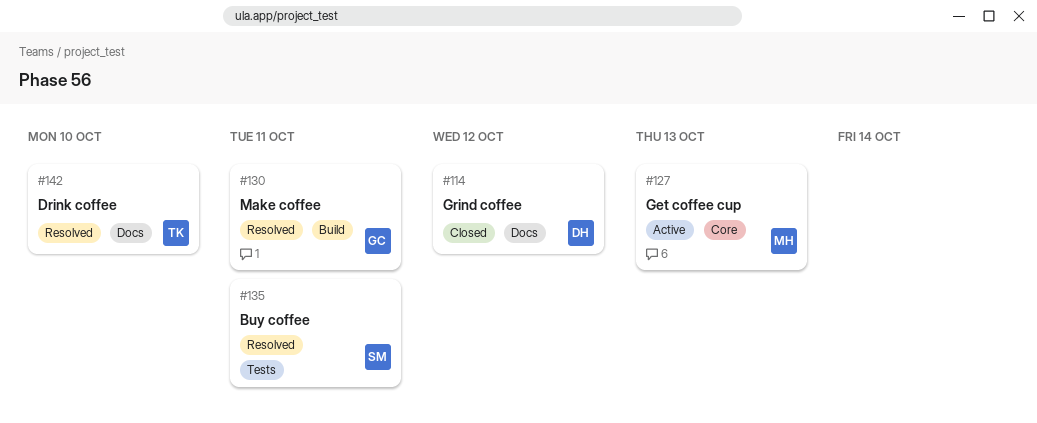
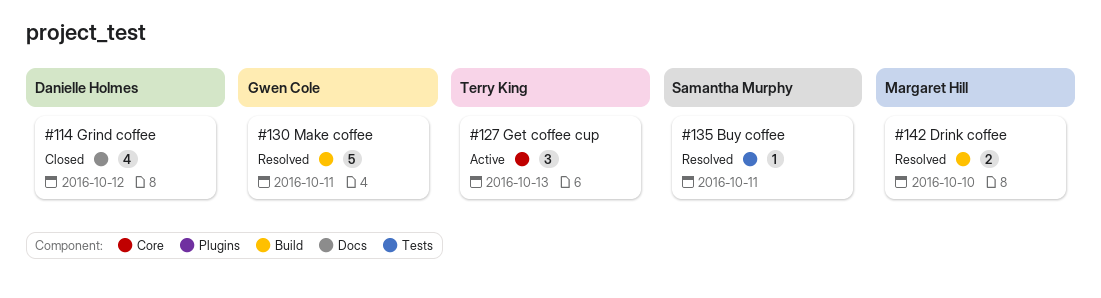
#127, owner: Margaret Hill -> Terry King
#142, owner: Terry King -> Margaret Hill
#142, label: Docs -> Build

